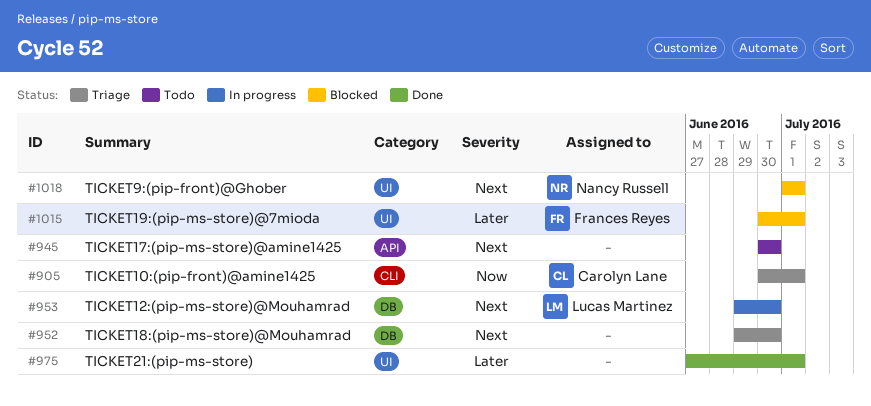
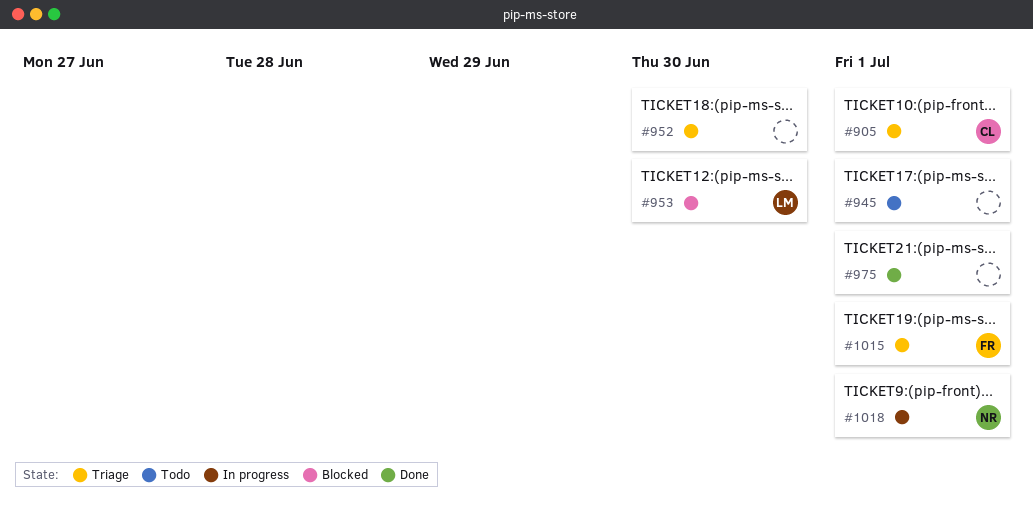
#945, due: Jun 30 -> Jul 1
#953, status: In progress -> Blocked
#1015, status: Blocked -> Triage
#1018, status: Blocked -> In progress

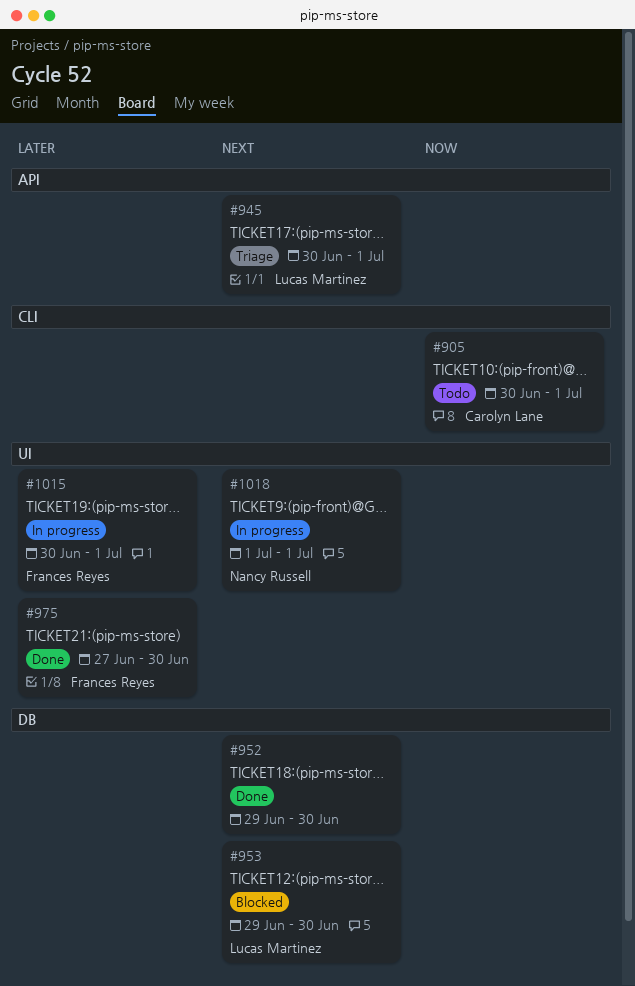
#905, status: Triage -> Todo
#945, status: Todo -> Triage
#945, owner: none -> Lucas Martinez
#952, status: Triage -> Done
#975, owner: none -> Frances Reyes
#975, due: Jul 1 -> Jun 30
#1015, status: Triage -> In progress

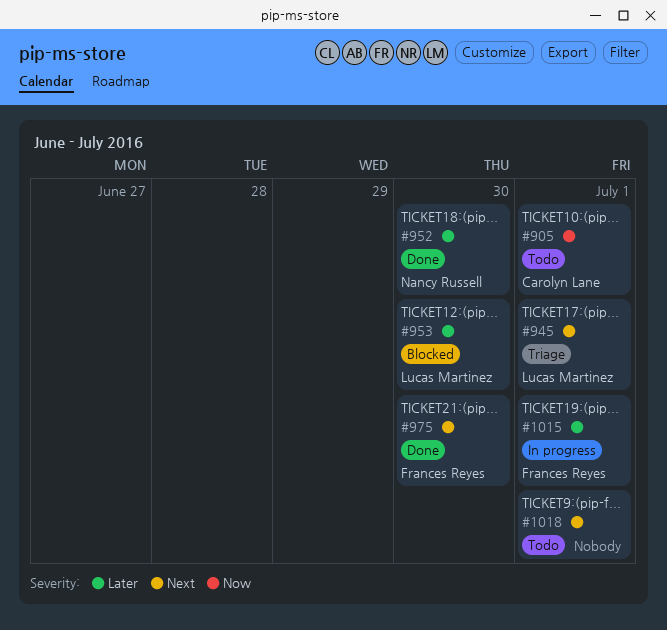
#952, owner: none -> Nancy Russell
#952, priority: Next -> Later
#953, priority: Next -> Later
#975, priority: Later -> Next
#1018, status: In progress -> Todo
#1018, owner: Nancy Russell -> none

